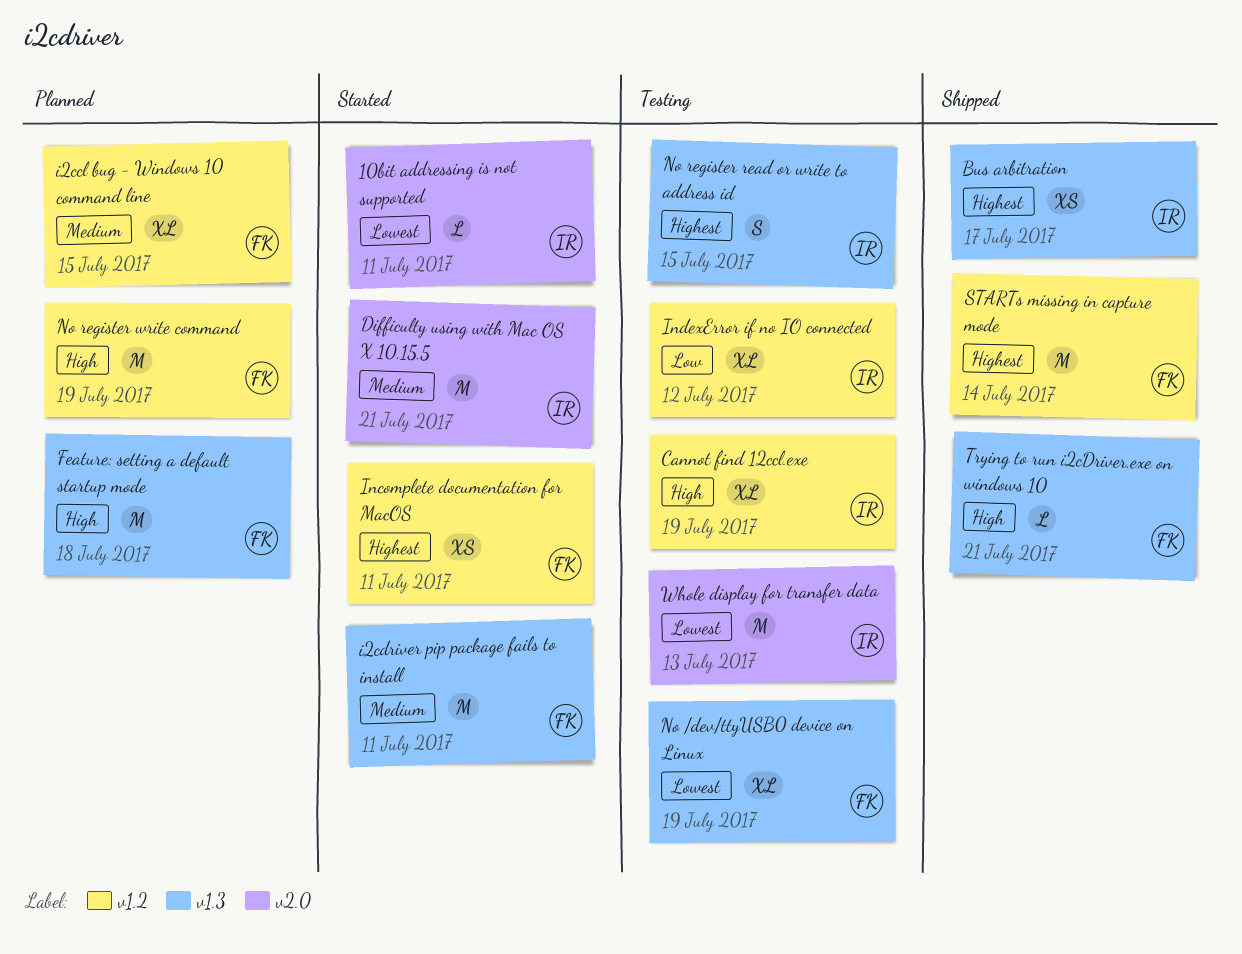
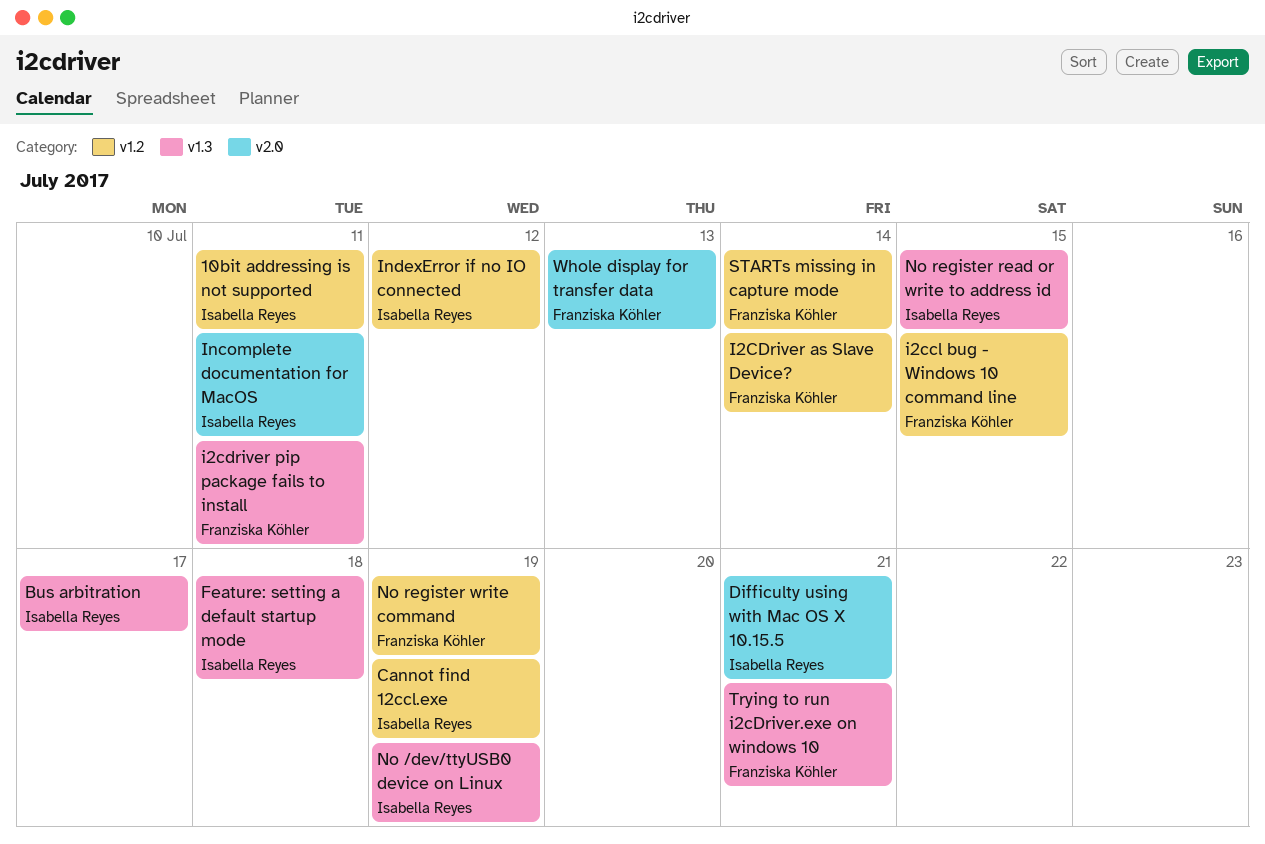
10bit addressing is not supported, label: v2.0 -> v1.2
Feature: setting a default startup mode, owner: Franziska Köhler -> Isabella Reyes
I2CDriver as Slave Device?: none -> present
Incomplete documentation for MacOS, owner: Franziska Köhler -> Isabella Reyes
Incomplete documentation for MacOS, label: v1.2 -> v2.0
No /dev/ttyUSB0 device on Linux, owner: Franziska Köhler -> Isabella Reyes
Whole display for transfer data, owner: Isabella Reyes -> Franziska Köhler

